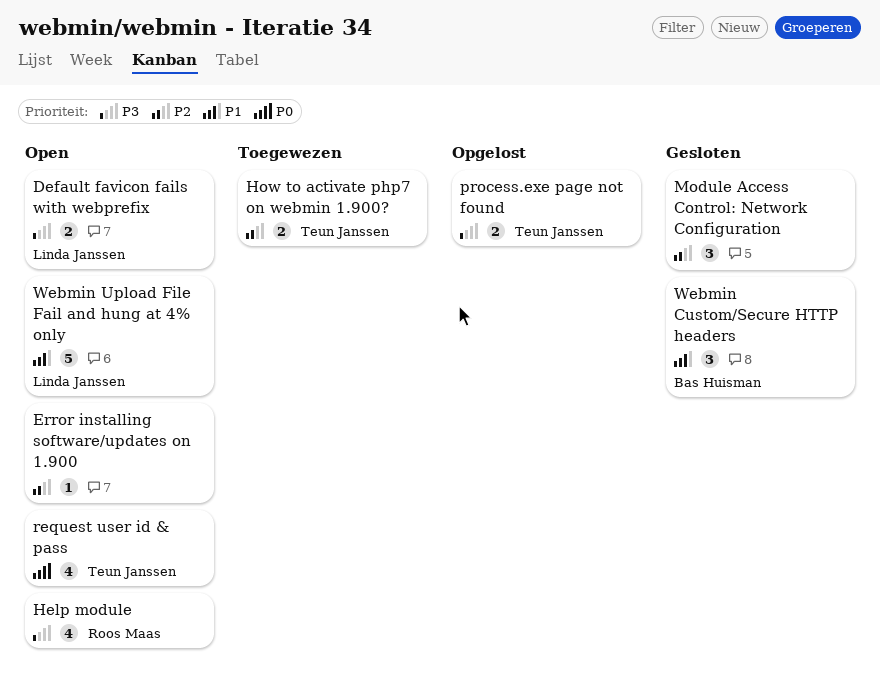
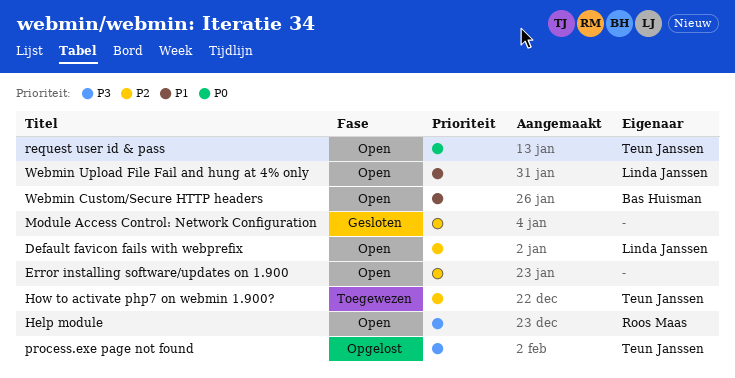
Default favicon fails with webprefix, priority: P3 -> P2
Webmin Custom/Secure HTTP headers, status: Gesloten -> Open

